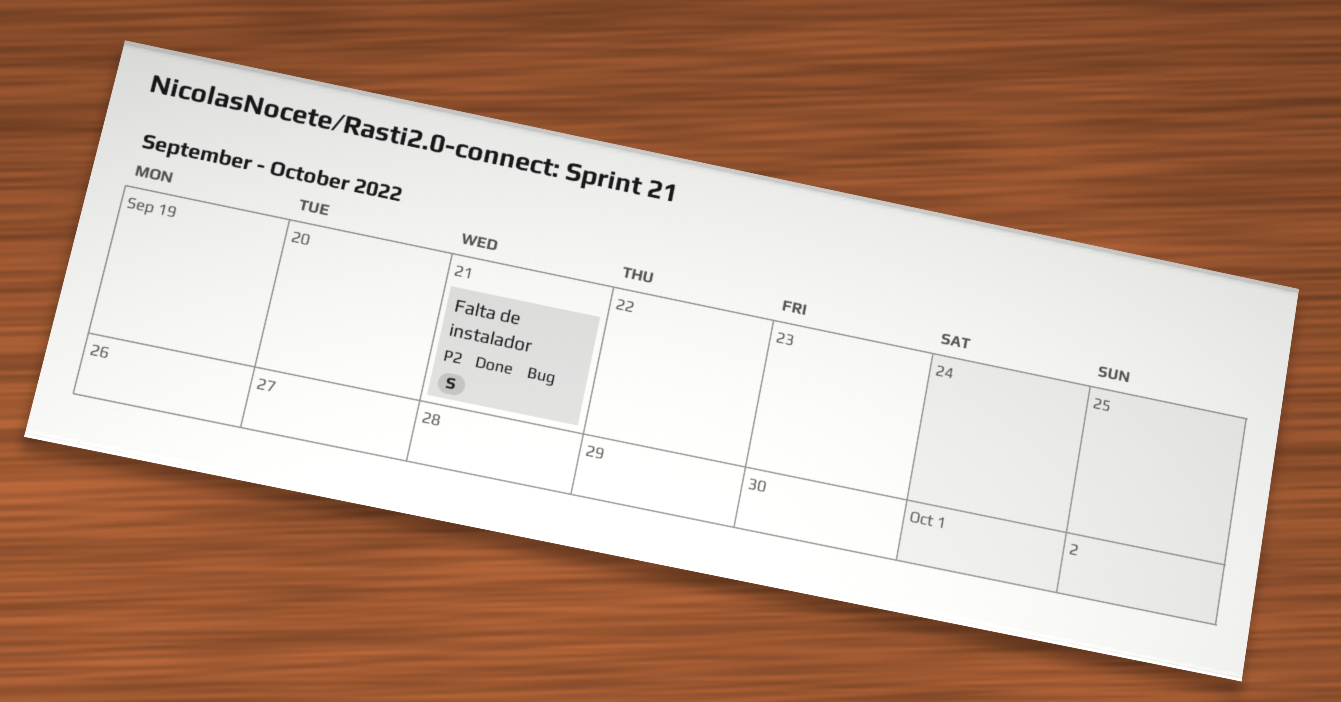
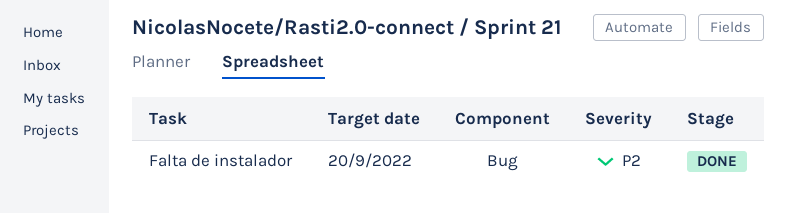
Falta de instalador, due: Sep 21 -> Sep 20

